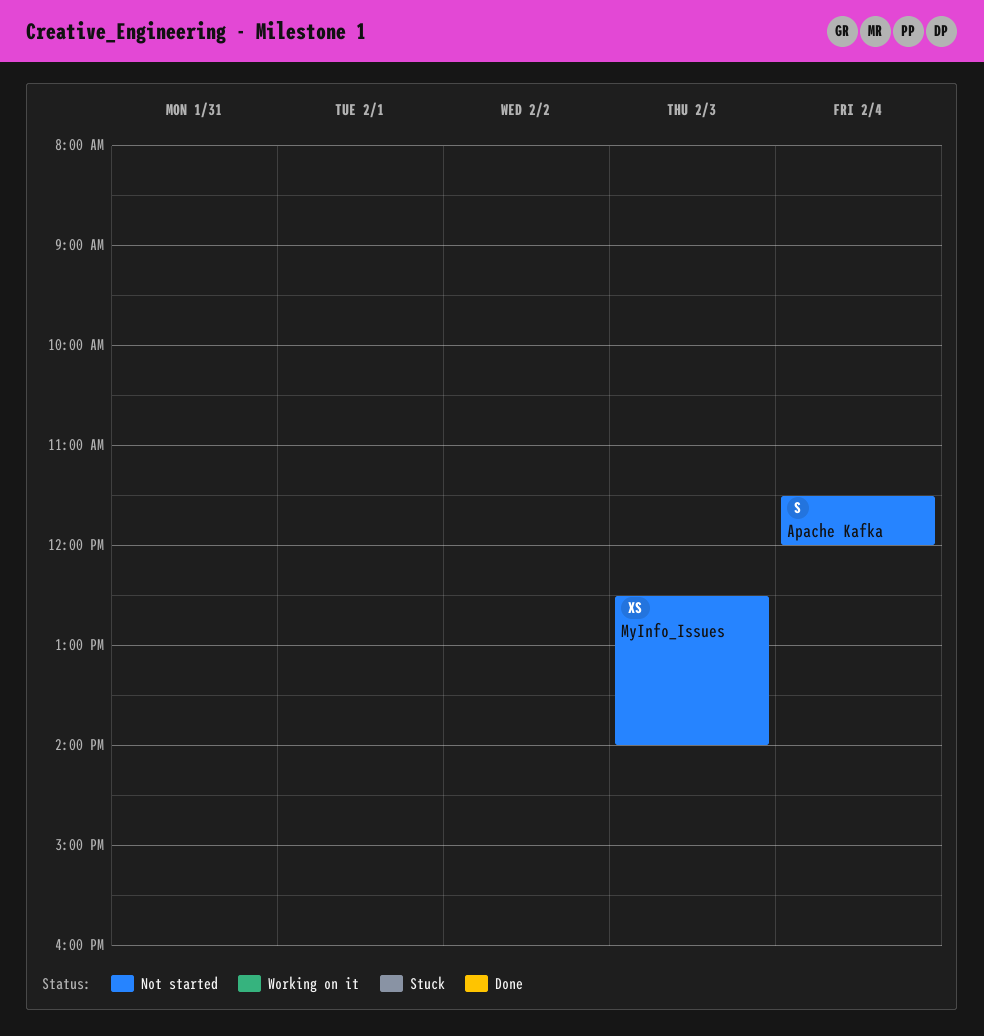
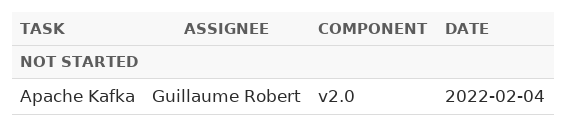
MyInfo_Issues: present -> none

